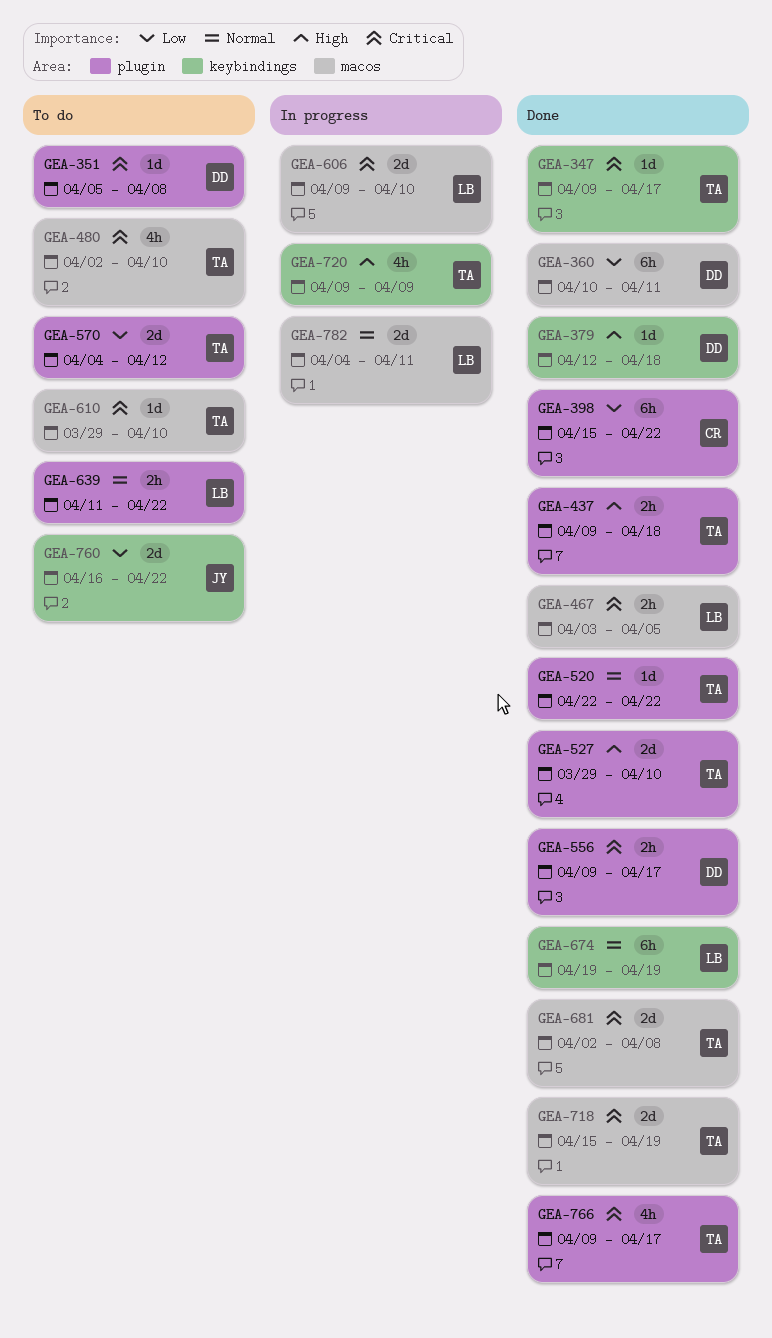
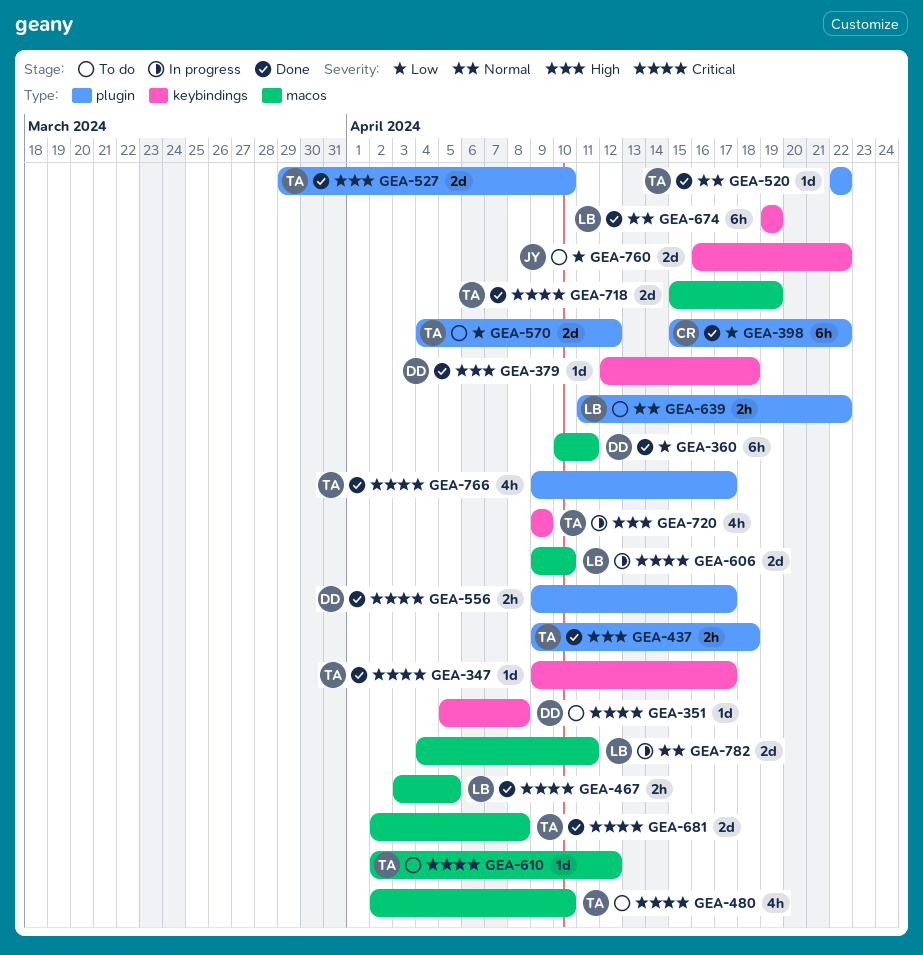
GEA-351, label: plugin -> keybindings
GEA-610, start: Mar 29 -> Apr 2
GEA-610, due: Apr 10 -> Apr 12

